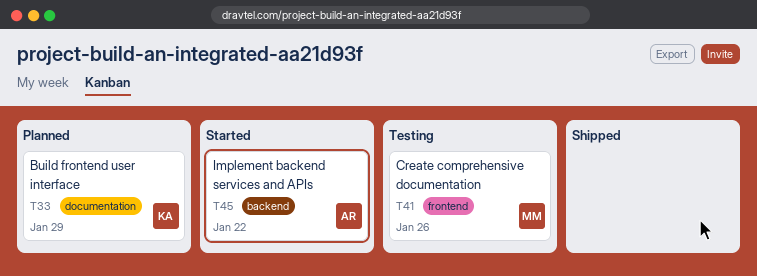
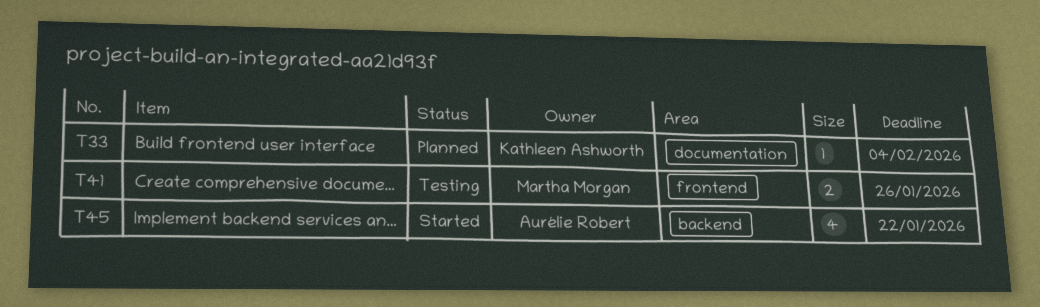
T33, due: Jan 29 -> Feb 4

